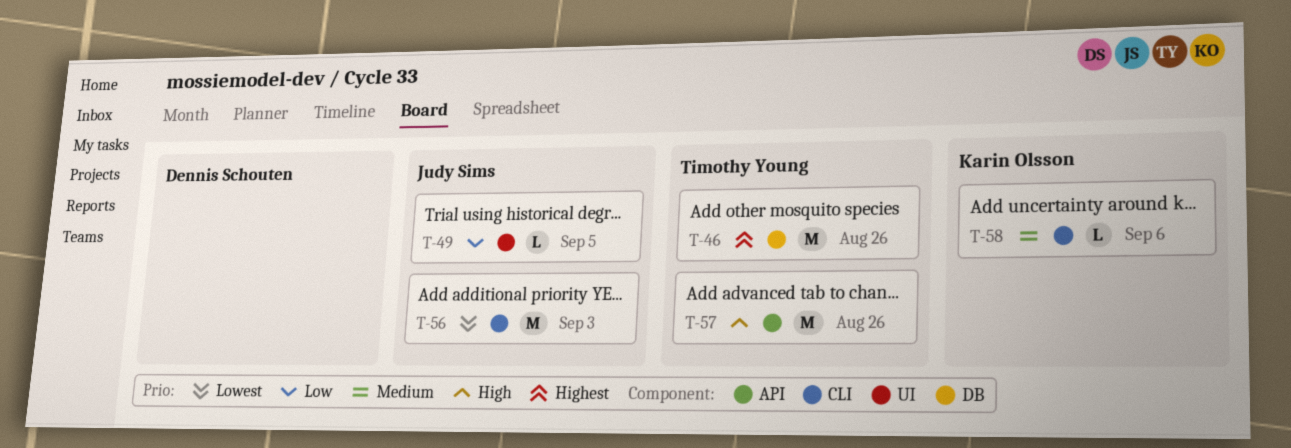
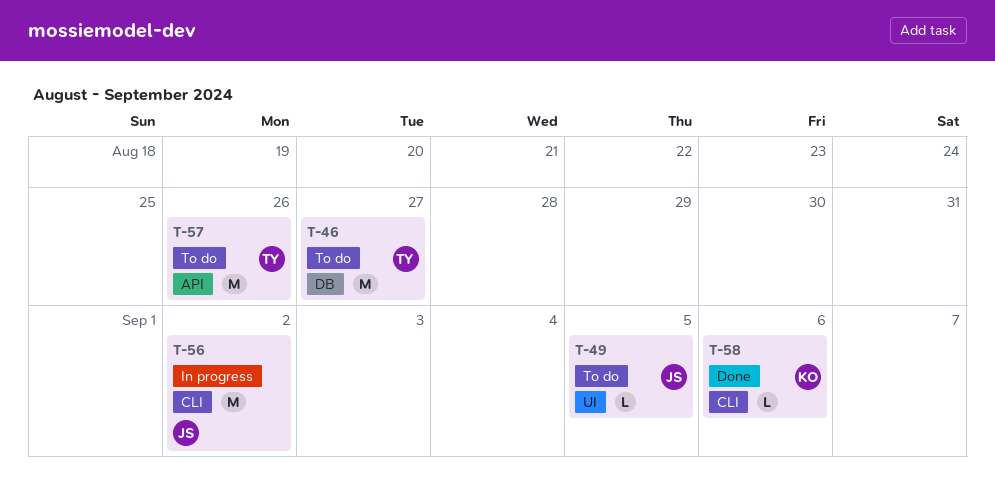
T-46, due: Aug 26 -> Aug 27
T-56, due: Sep 3 -> Sep 2

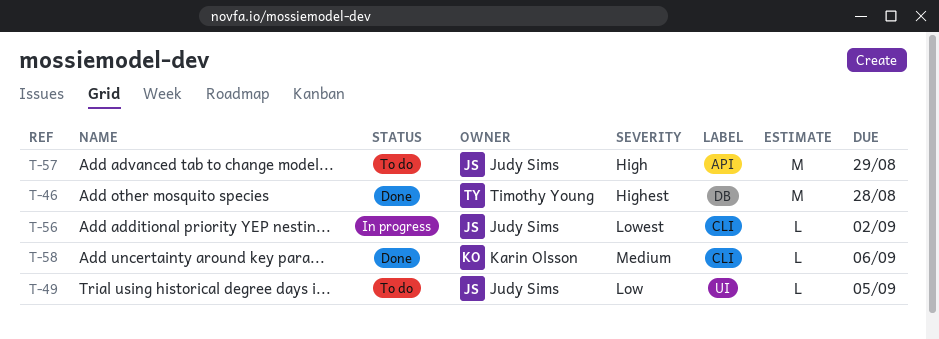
T-46, status: To do -> Done
T-46, due: Aug 27 -> Aug 28
T-56, estimate: M -> L
T-57, owner: Timothy Young -> Judy Sims
T-57, due: Aug 26 -> Aug 29

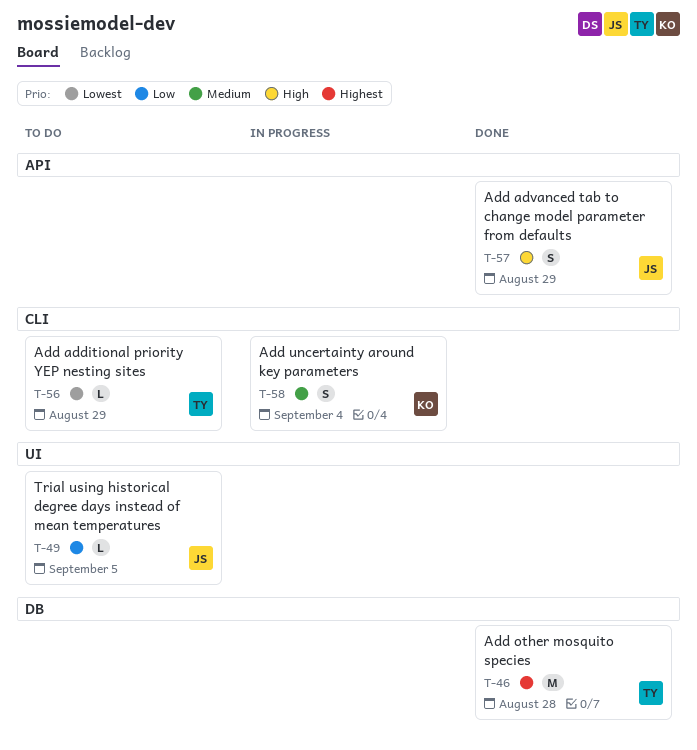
T-56, status: In progress -> To do
T-56, owner: Judy Sims -> Timothy Young
T-56, due: Sep 2 -> Aug 29
T-57, status: To do -> Done
T-57, estimate: M -> S
T-58, status: Done -> In progress
T-58, estimate: L -> S
T-58, due: Sep 6 -> Sep 4

